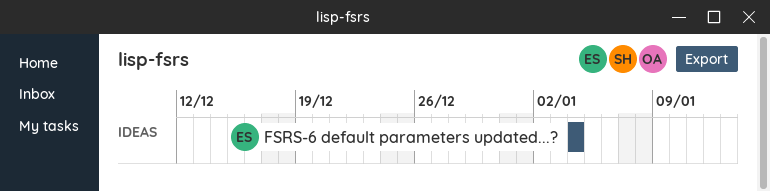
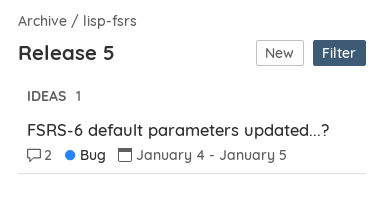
FSRS-6 default parameters updated...?, due: Jan 4 -> Jan 5

